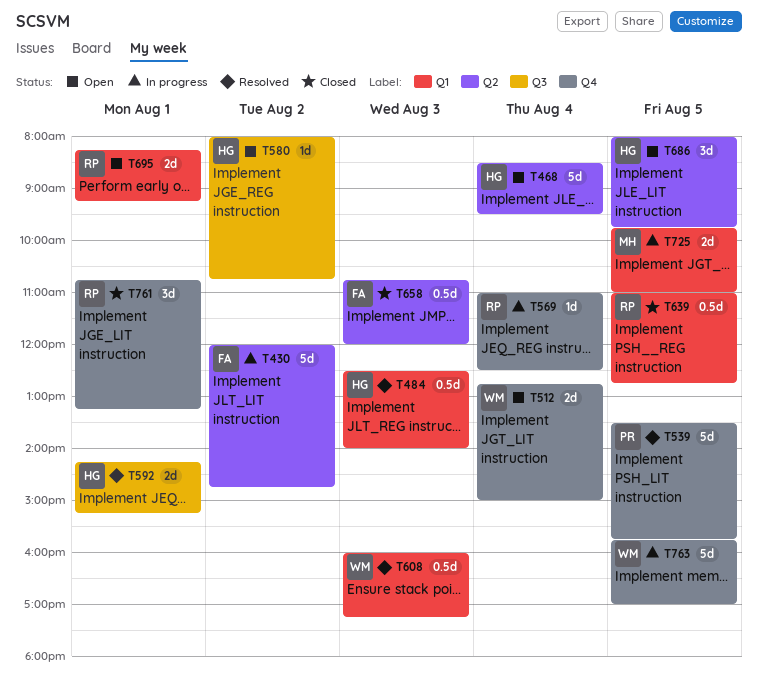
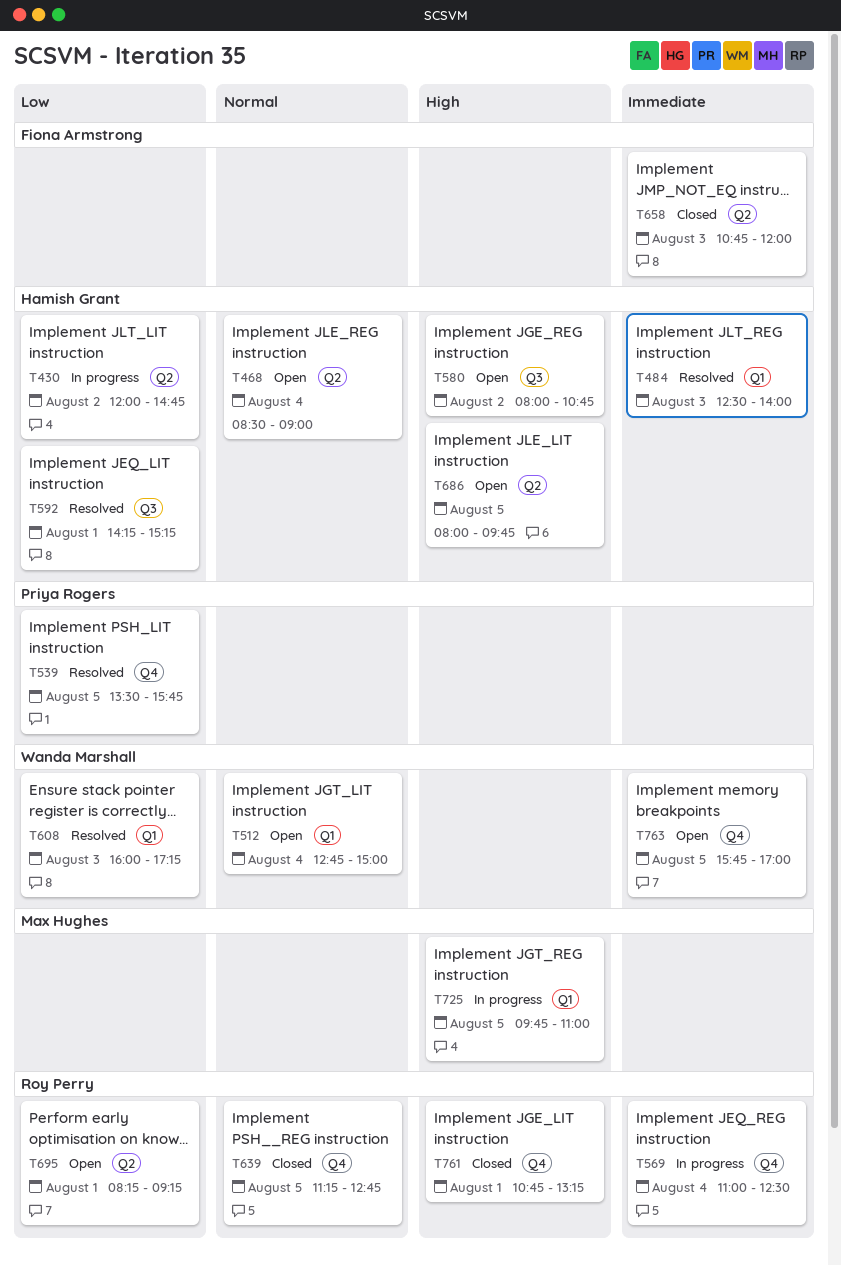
T430, owner: Fiona Armstrong -> Hamish Grant
T468, ends: 09:30 -> 09:00
T512, label: Q4 -> Q1
T639, label: Q1 -> Q4
T639, begins: 11:00 -> 11:15
T695, label: Q1 -> Q2
T763, status: In progress -> Open

